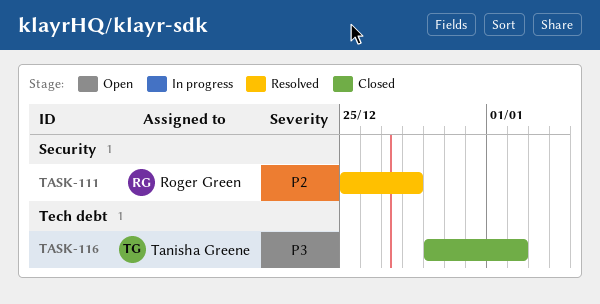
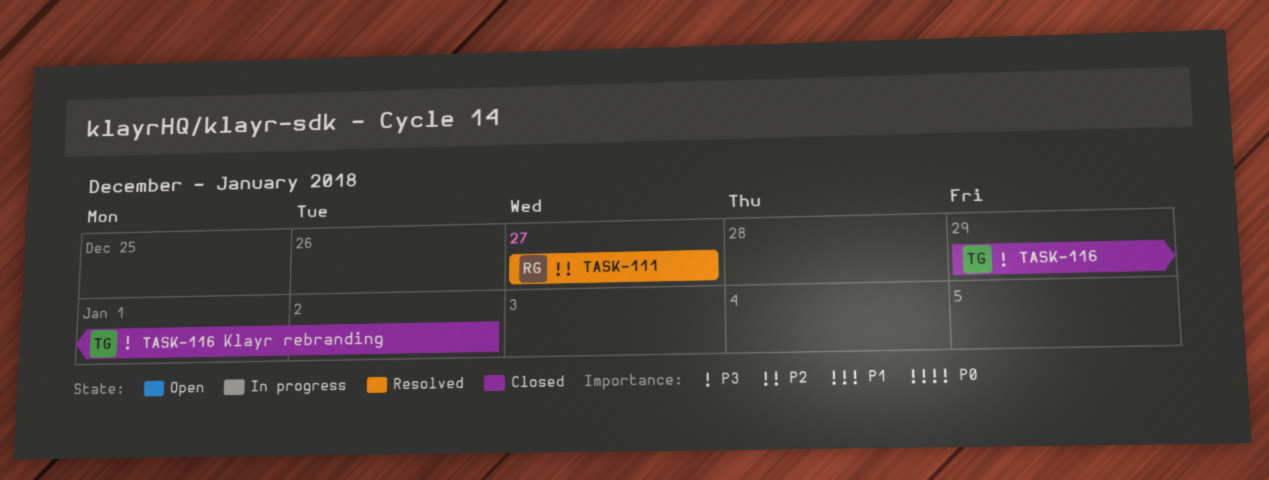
TASK-111, start: Dec 25 -> Dec 27
TASK-111, due: Dec 28 -> Dec 27

